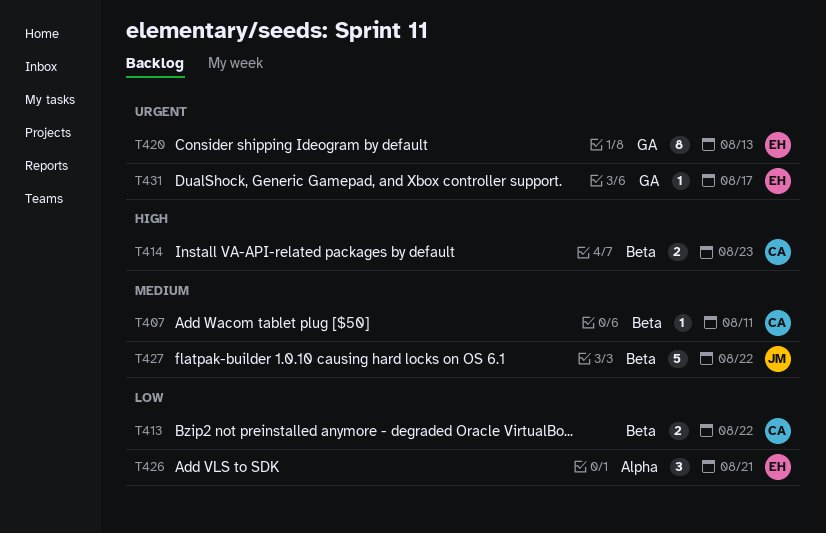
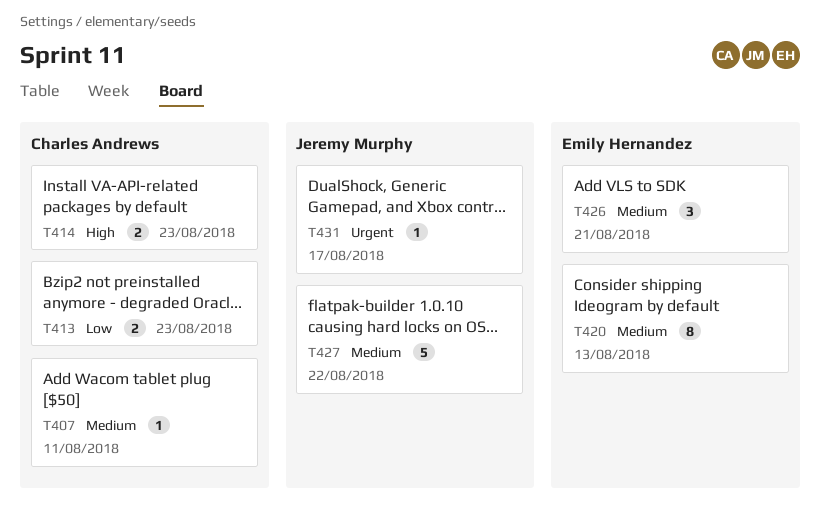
T413, due: Aug 22 -> Aug 23
T420, priority: Urgent -> Medium
T426, priority: Low -> Medium
T431, owner: Emily Hernandez -> Jeremy Murphy

